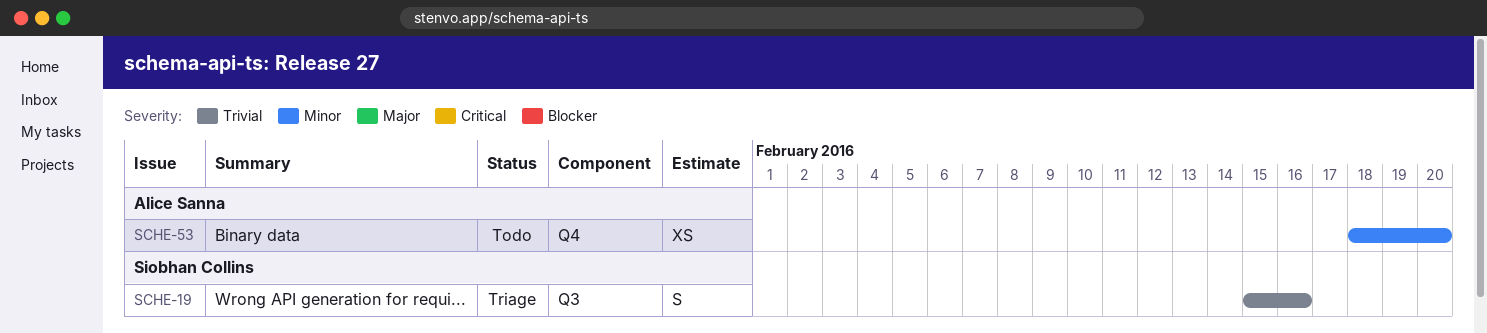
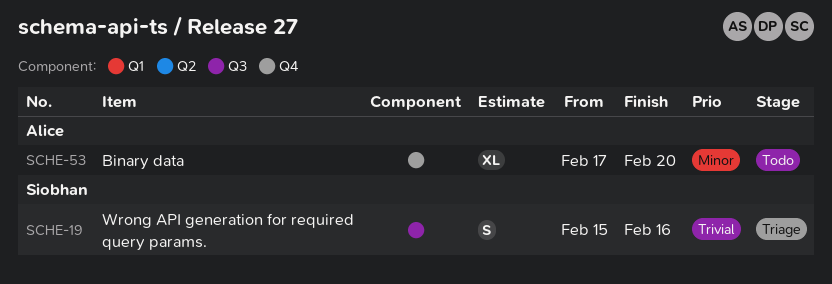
SCHE-53, estimate: XS -> XL
SCHE-53, start: Feb 18 -> Feb 17

